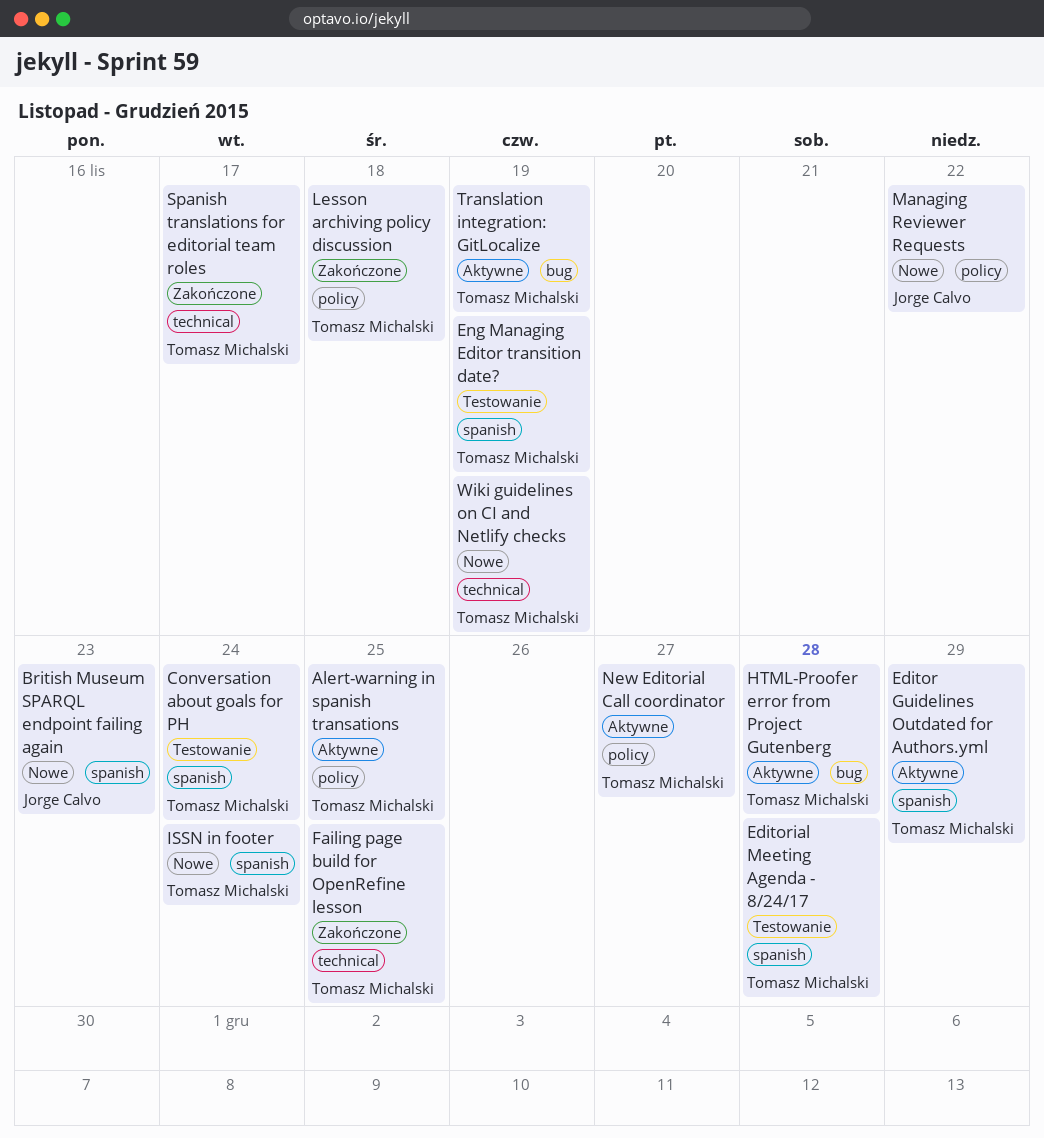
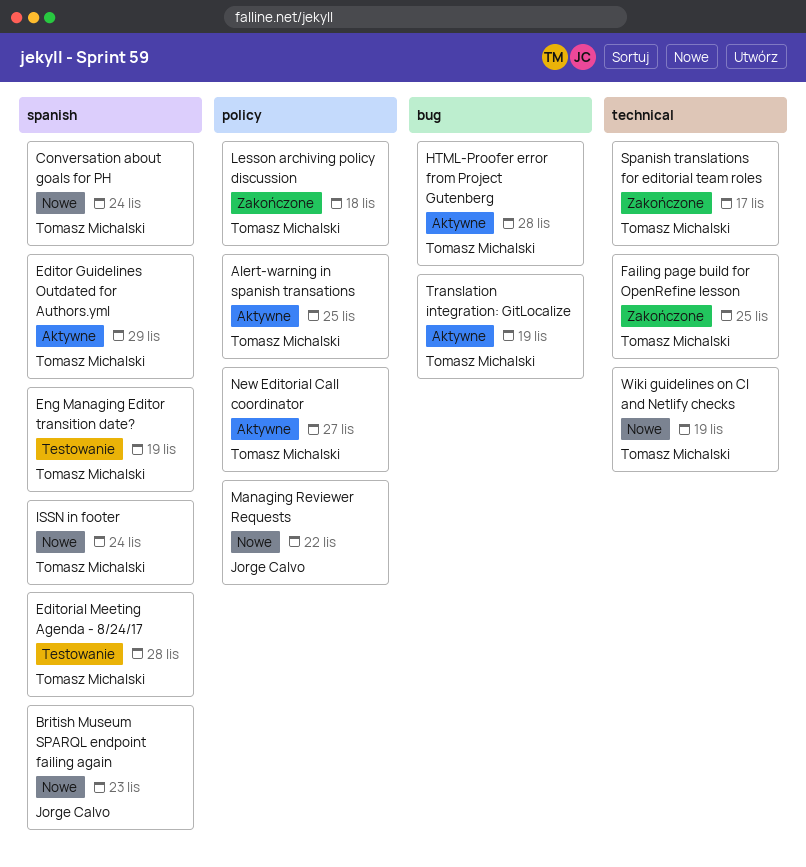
Conversation about goals for PH, status: Testowanie -> Nowe

